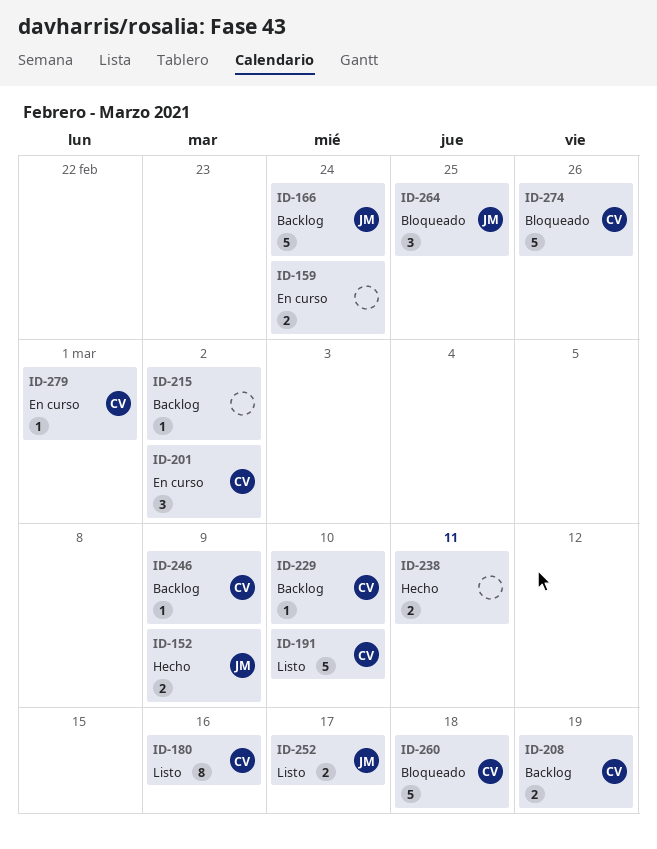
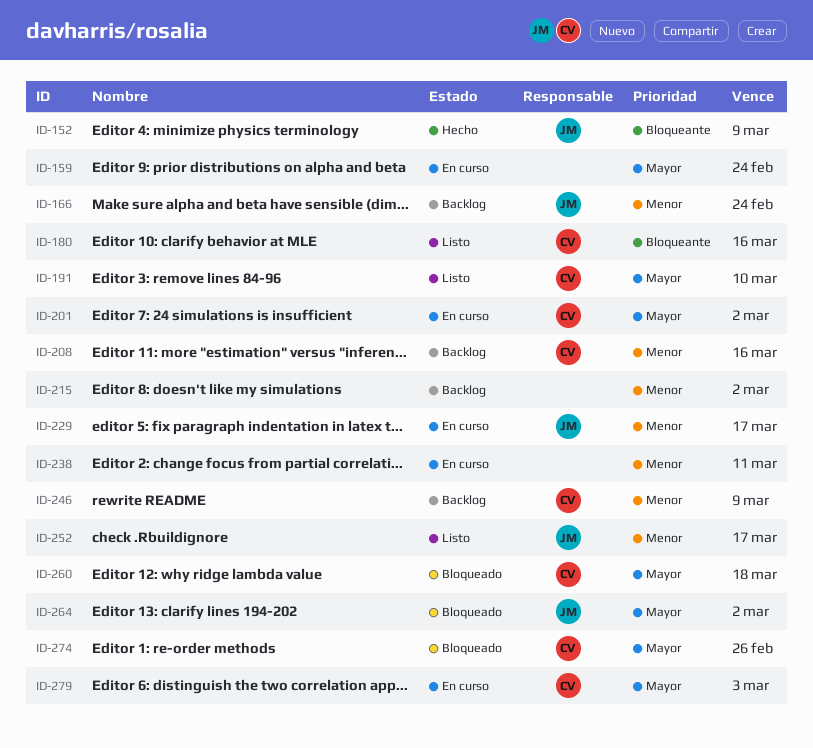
ID-208, due: Mar 19 -> Mar 16
ID-229, status: Backlog -> En curso
ID-229, owner: CV -> JM
ID-229, due: Mar 10 -> Mar 17
ID-238, status: Hecho -> En curso
ID-264, due: Feb 25 -> Mar 2
ID-279, due: Mar 1 -> Mar 3

